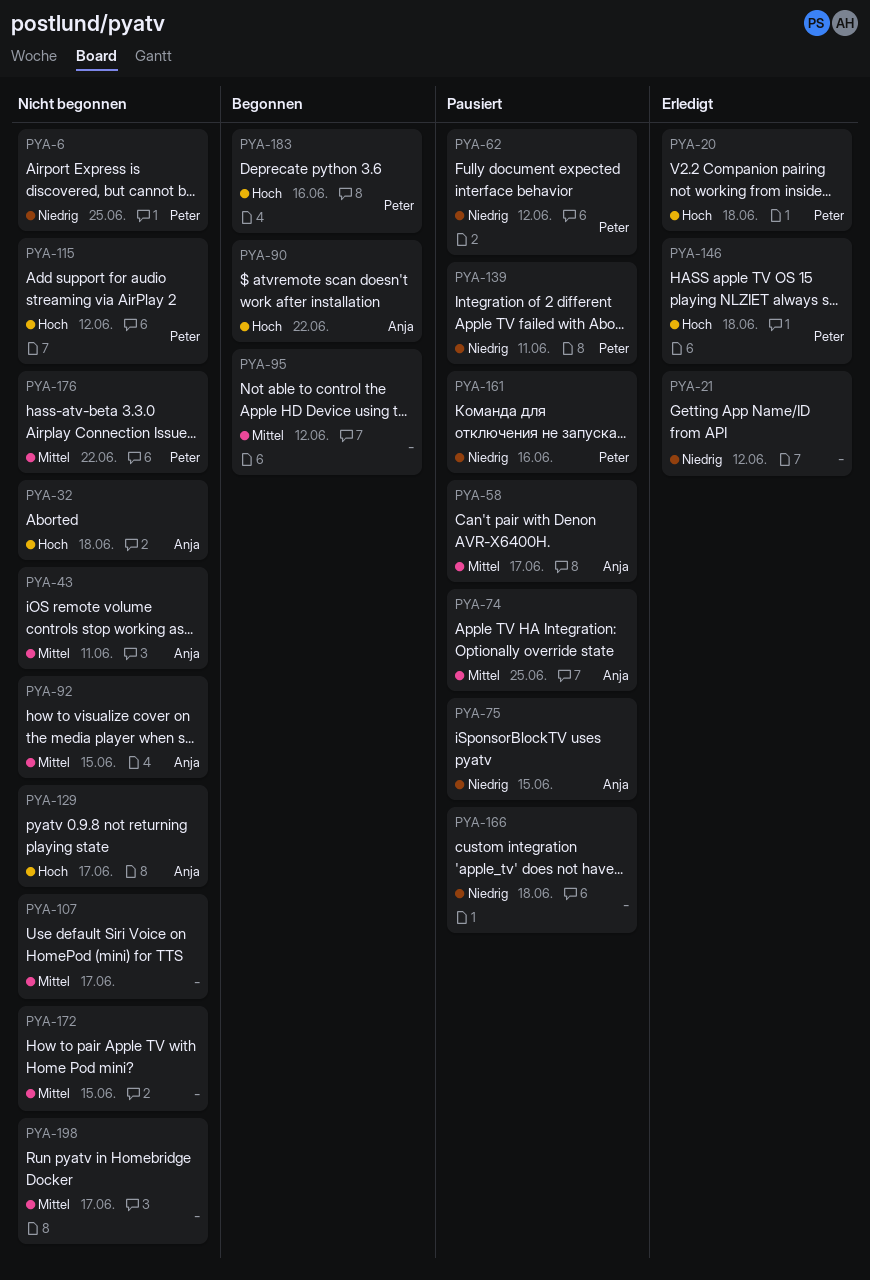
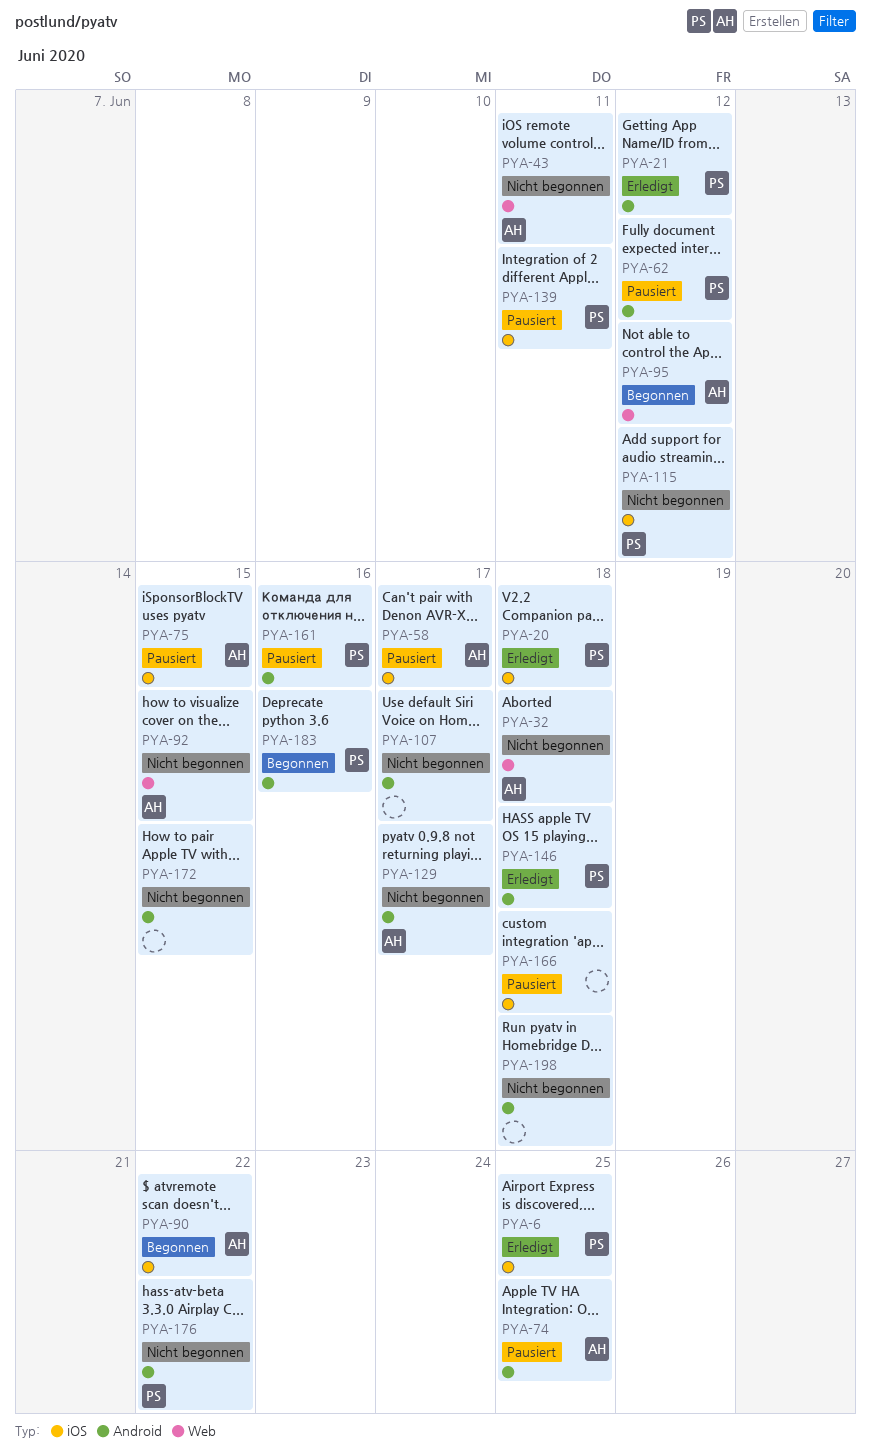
PYA-6, status: Nicht begonnen -> Erledigt
PYA-21, owner: none -> Peter
PYA-95, owner: none -> Anja
PYA-198, due: Jun 17 -> Jun 18

